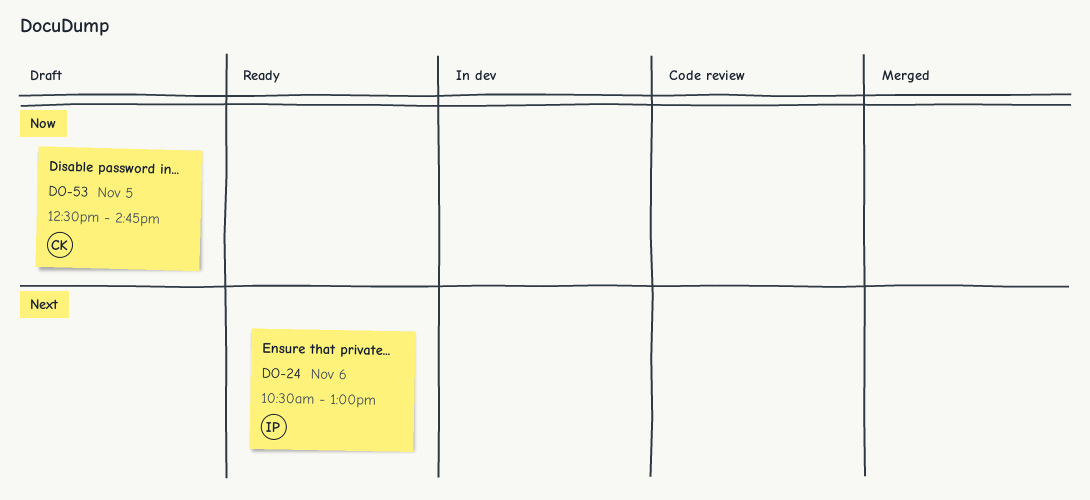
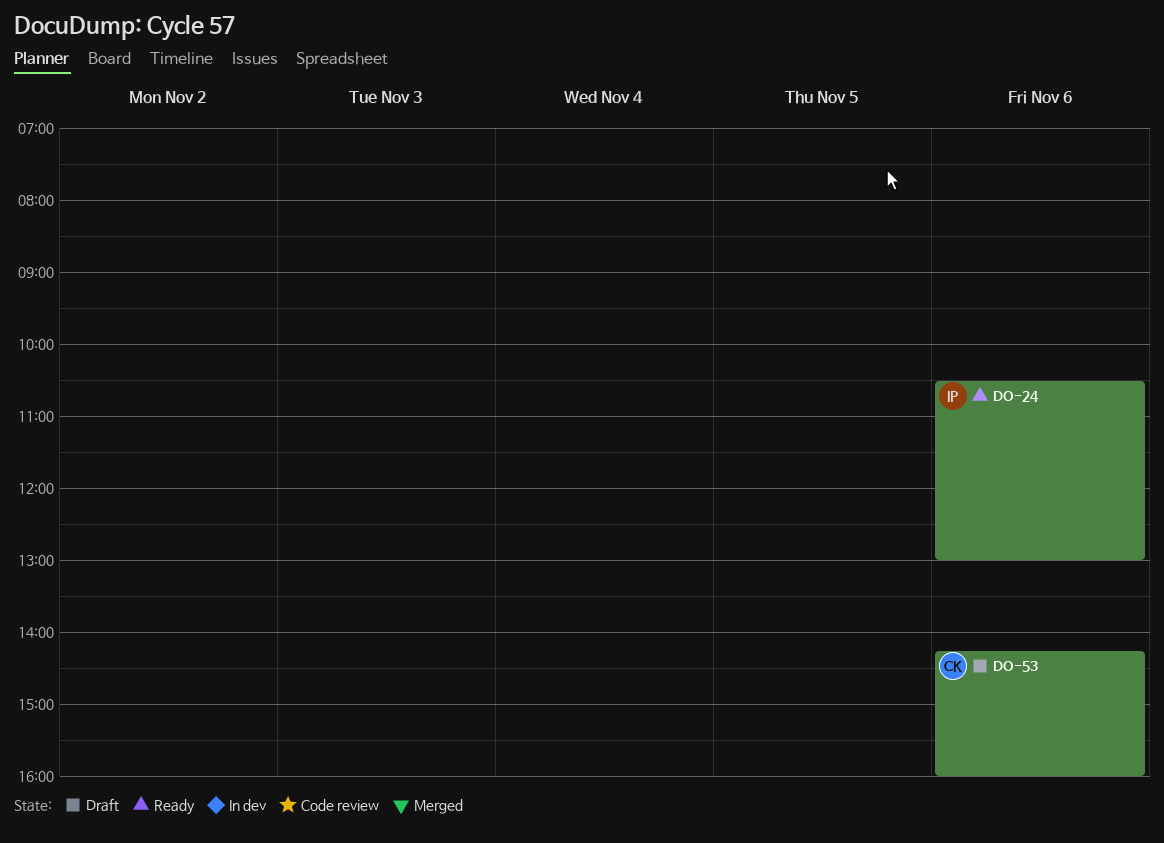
DO-53, day: Nov 5 -> Nov 6
DO-53, begins: 12:30 -> 14:15
DO-53, ends: 14:45 -> 16:00

